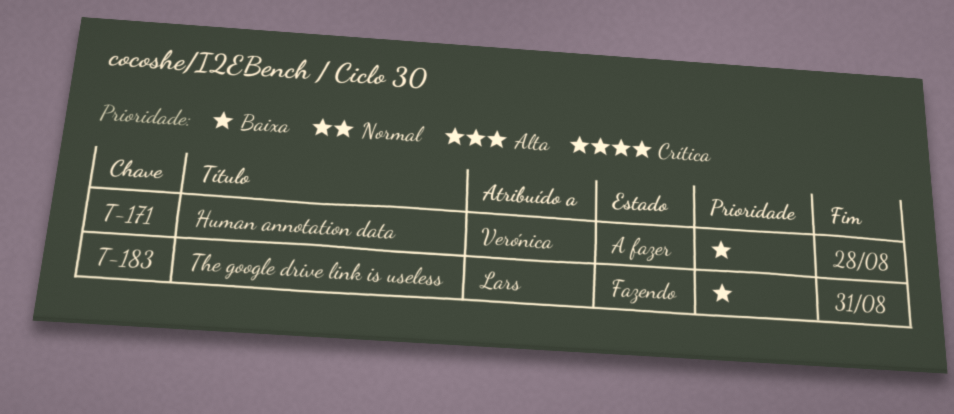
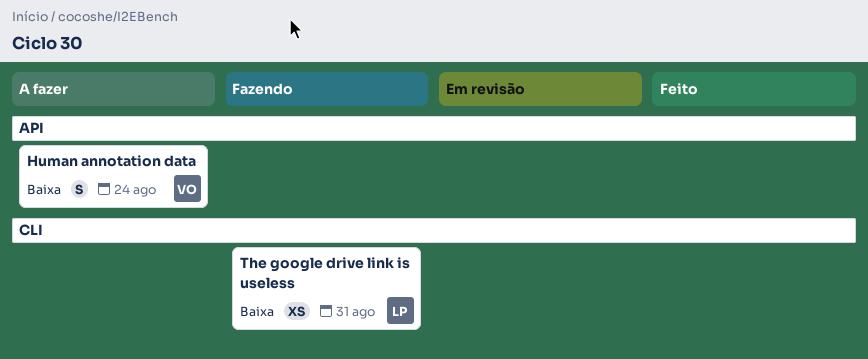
Human annotation data, due: Aug 28 -> Aug 24

